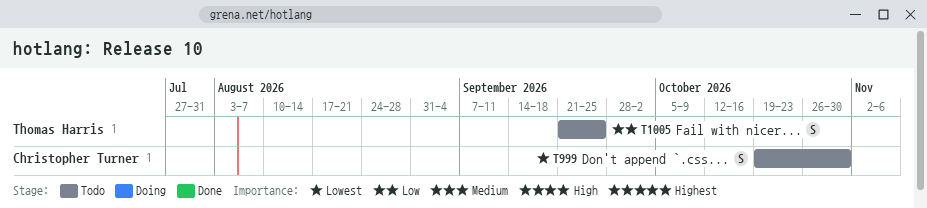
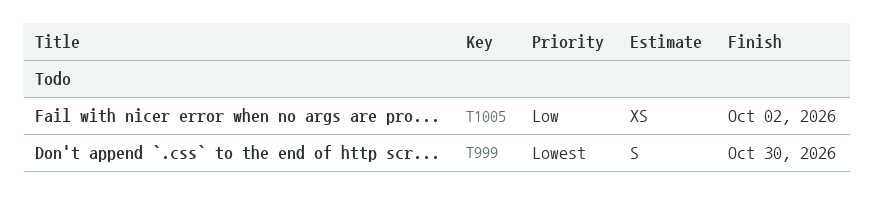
T1005, estimate: S -> XS
T1005, due: Sep 25 -> Oct 2

